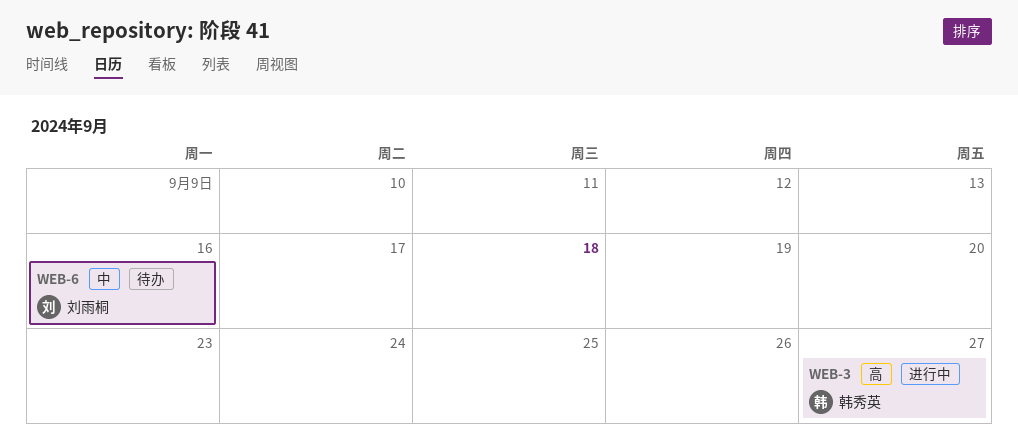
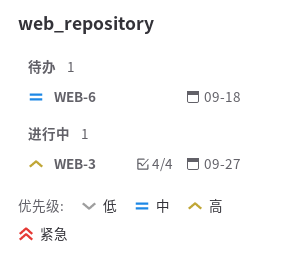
WEB-6, due: Sep 16 -> Sep 18

